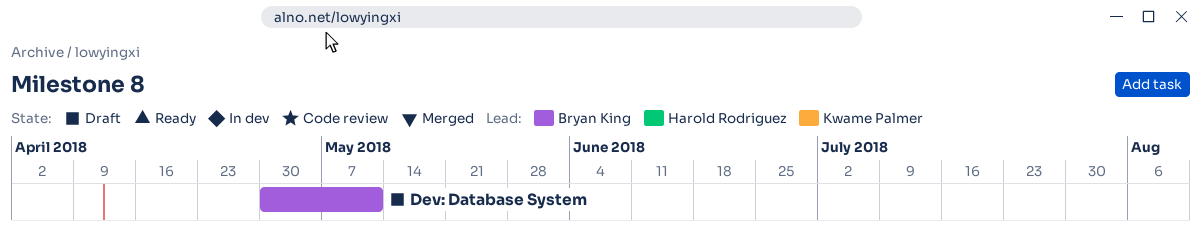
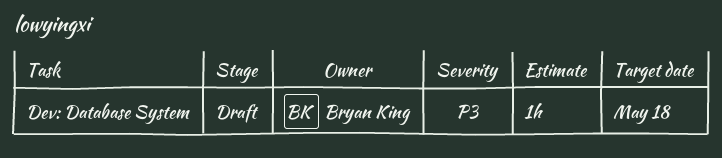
Dev: Database System, due: May 11 -> May 18

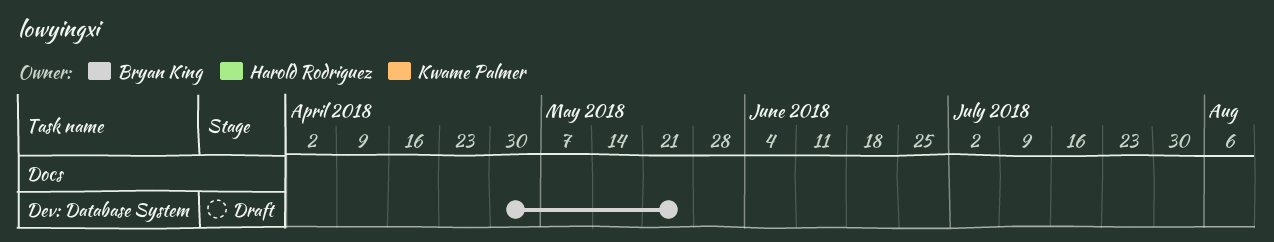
Dev: Database System, due: May 18 -> May 25

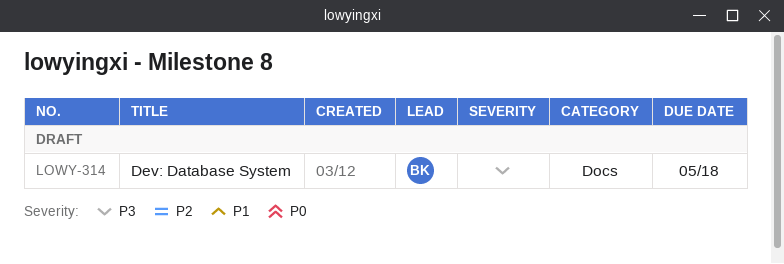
Dev: Database System, due: May 25 -> May 18

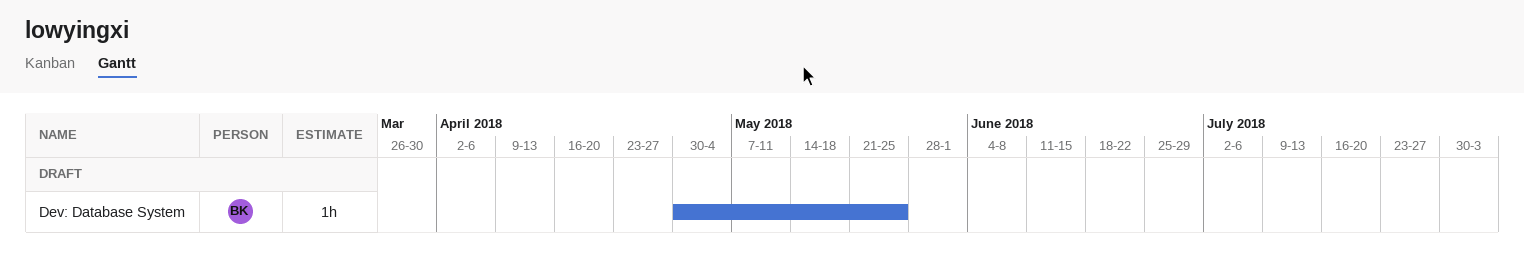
Dev: Database System, due: May 18 -> May 25

